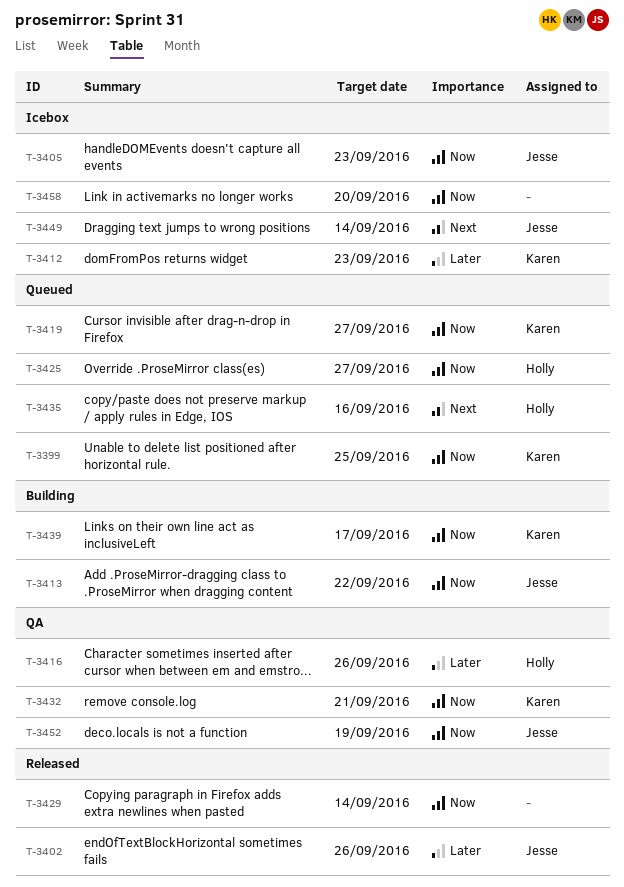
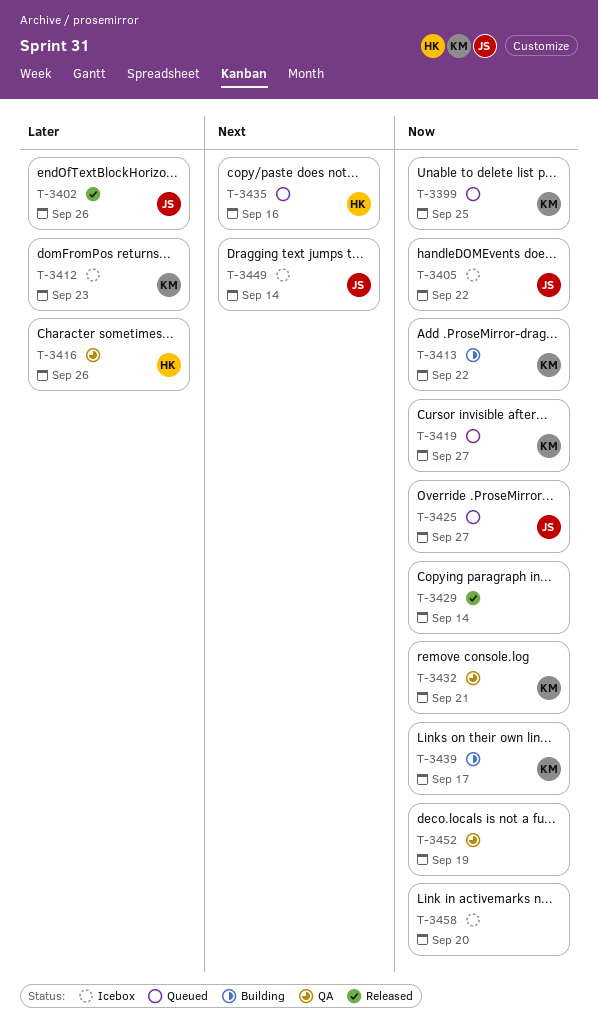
T-3405, due: Sep 23 -> Sep 22
T-3413, owner: Jesse -> Karen
T-3425, owner: Holly -> Jesse
T-3452, owner: Jesse -> none

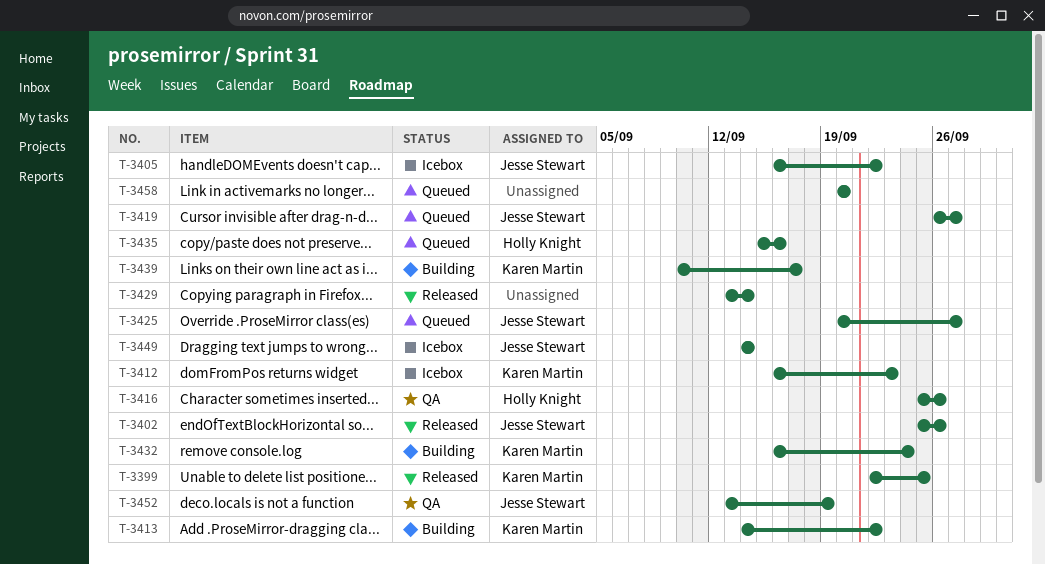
T-3399, status: Queued -> Released
T-3419, owner: Karen Martin -> Jesse Stewart
T-3432, status: QA -> Building
T-3432, due: Sep 21 -> Sep 24
T-3452, owner: none -> Jesse Stewart
T-3458, status: Icebox -> Queued

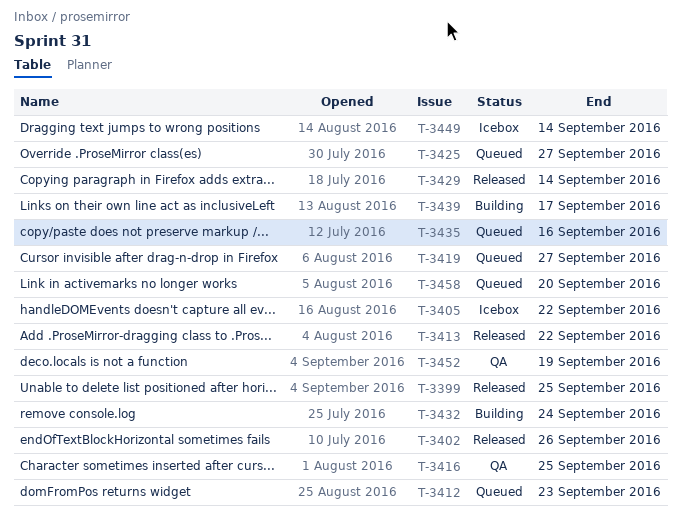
T-3412, status: Icebox -> Queued
T-3413, status: Building -> Released
T-3416, due: Sep 26 -> Sep 25

